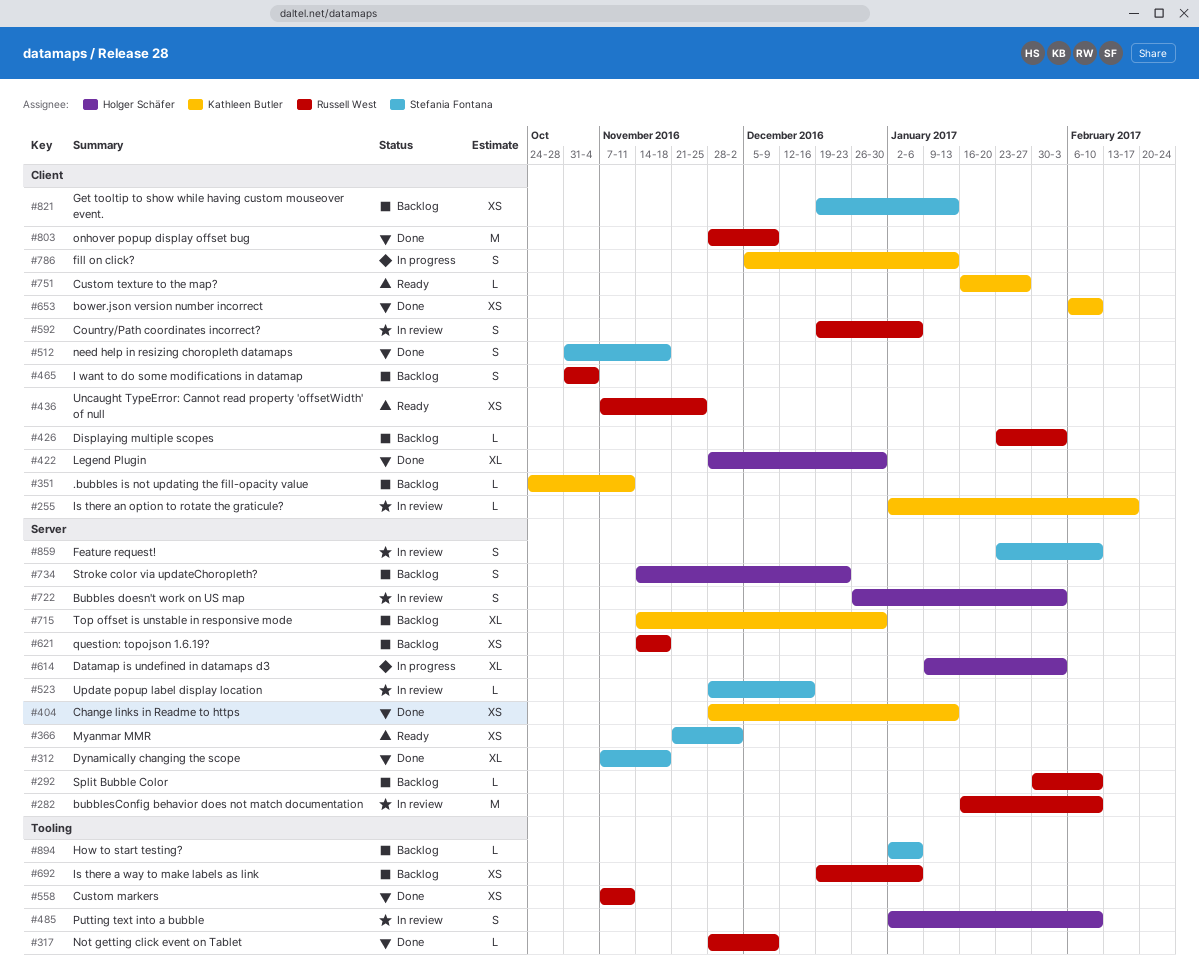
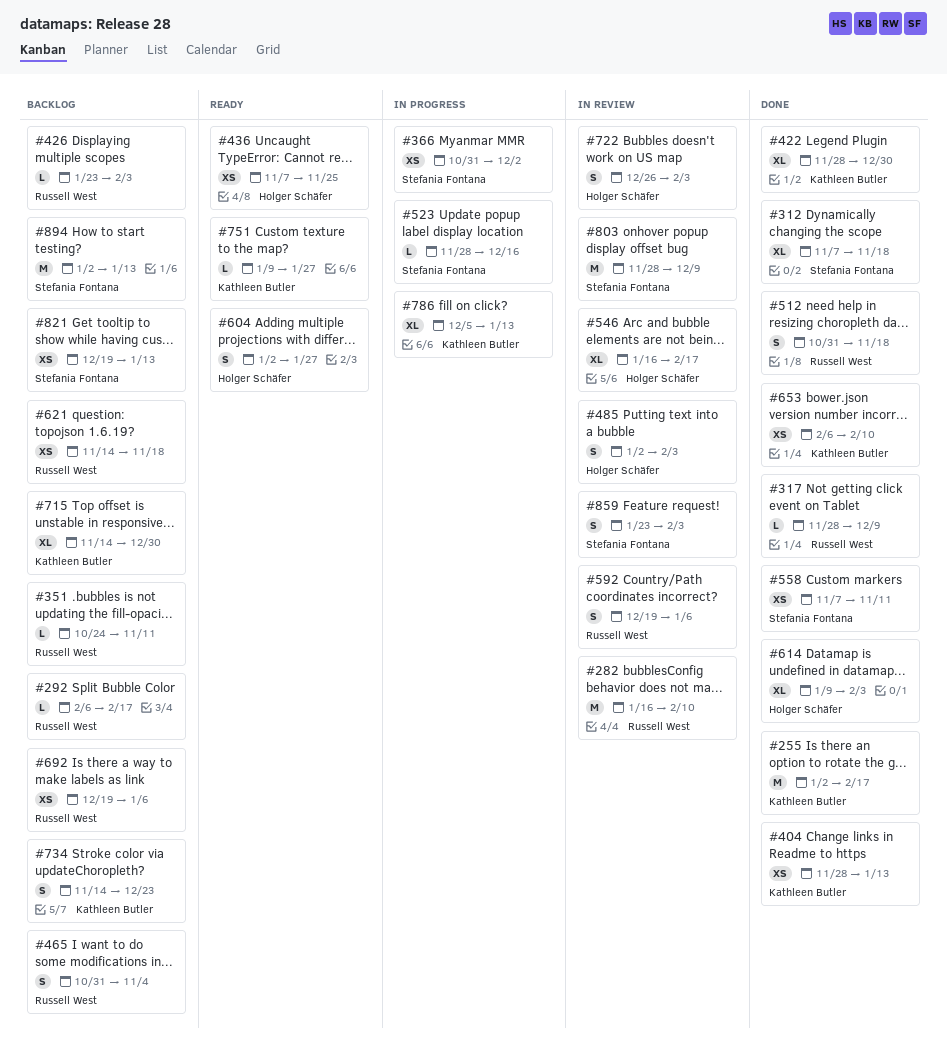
#255, status: In review -> Done
#255, estimate: L -> M
#292, start: Jan 30 -> Feb 6
#292, due: Feb 10 -> Feb 17
#351, owner: Kathleen Butler -> Russell West
#366, status: Ready -> In progress
#366, start: Nov 21 -> Oct 31
#422, owner: Holger Schäfer -> Kathleen Butler
#436, owner: Russell West -> Holger Schäfer
#485, due: Feb 10 -> Feb 3
#512, owner: Stefania Fontana -> Russell West
#523, status: In review -> In progress
#546: none -> present
#558, owner: Russell West -> Stefania Fontana
#604: none -> present
#614, status: In progress -> Done
#734, owner: Holger Schäfer -> Kathleen Butler
#751, start: Jan 16 -> Jan 9
#786, estimate: S -> XL
#803, status: Done -> In review
#803, owner: Russell West -> Stefania Fontana
#859, due: Feb 10 -> Feb 3
#894, estimate: L -> M
#894, due: Jan 6 -> Jan 13

